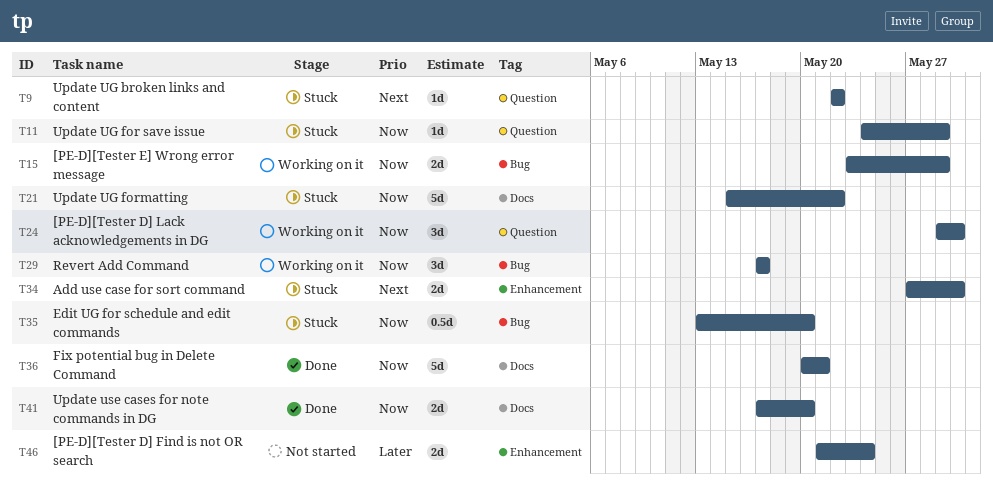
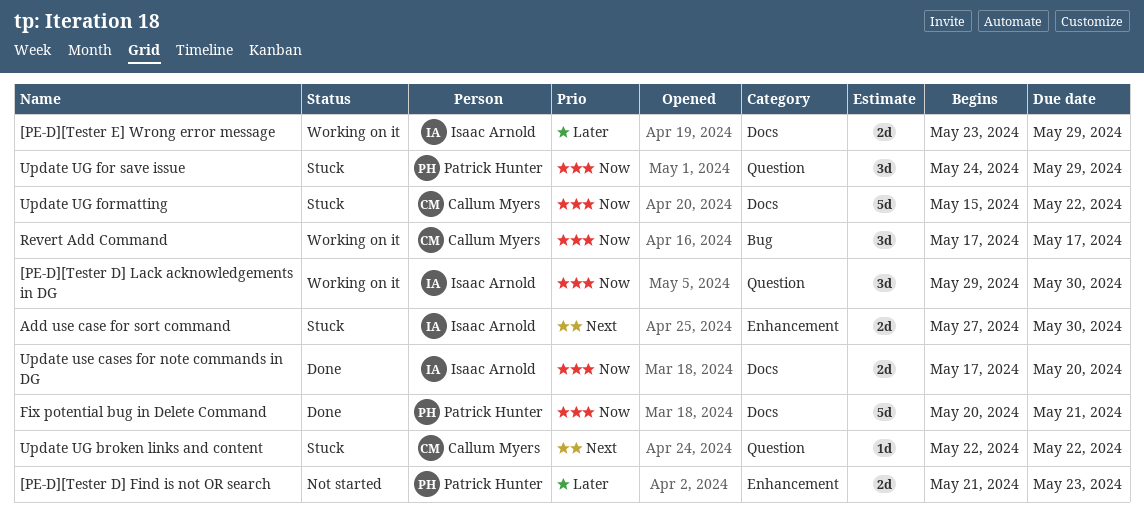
[PE-D][Tester D] Find is not OR search, due: May 24 -> May 23
[PE-D][Tester E] Wrong error message, priority: Now -> Later
[PE-D][Tester E] Wrong error message, label: Bug -> Docs
Edit UG for schedule and edit commands: present -> none
Update UG for save issue, estimate: 1d -> 3d

